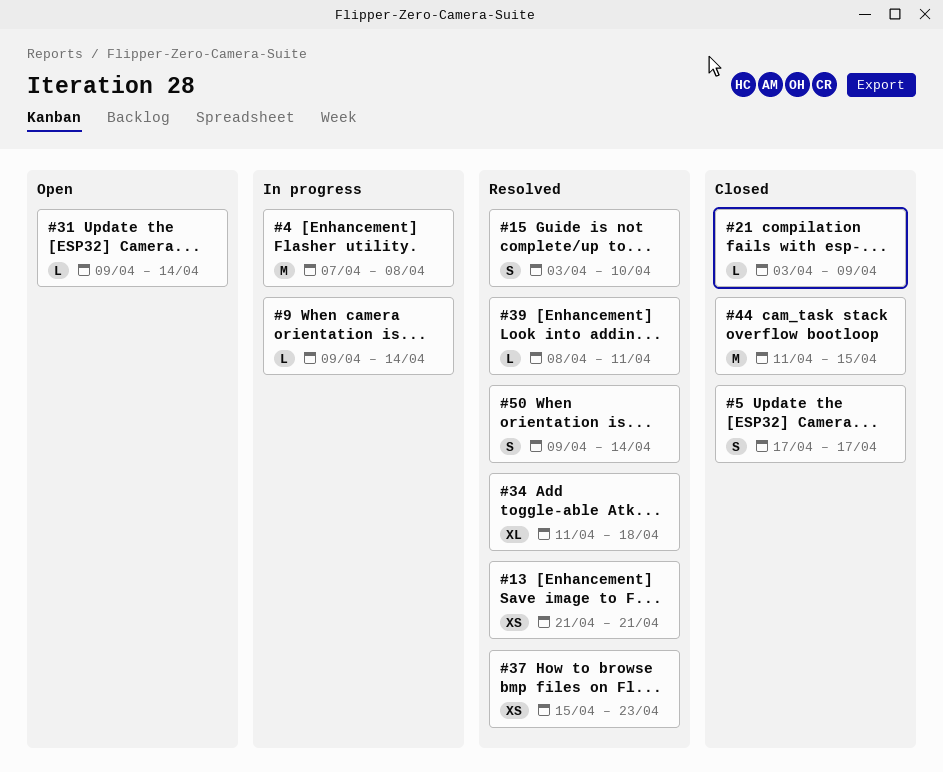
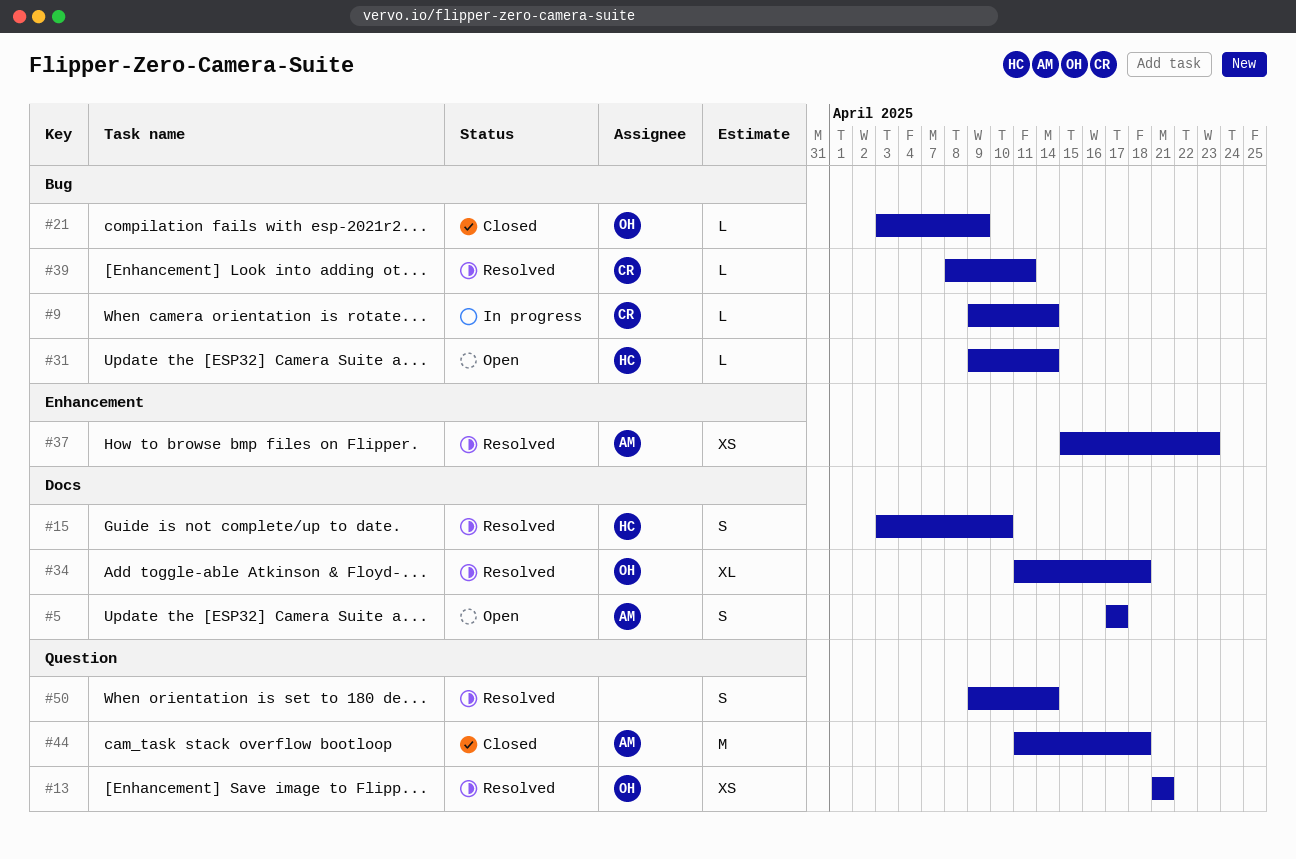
#4: present -> none
#5, status: Closed -> Open
#44, due: Apr 15 -> Apr 18

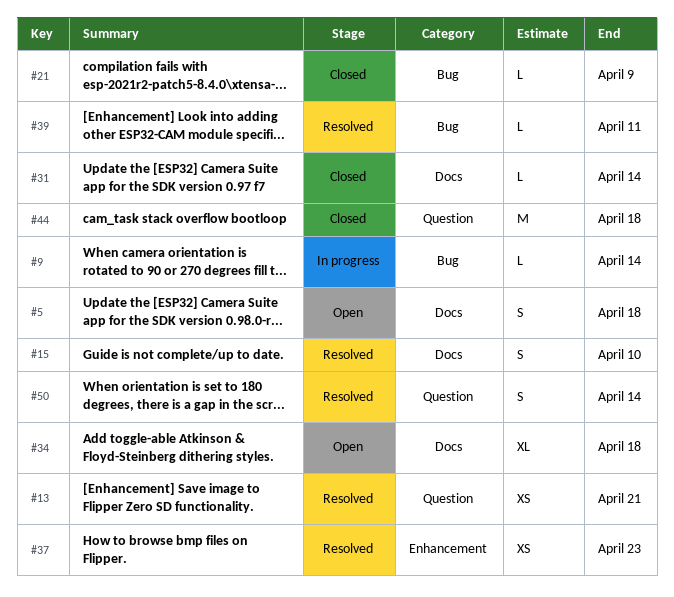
#5, due: Apr 17 -> Apr 18
#31, status: Open -> Closed
#31, label: Bug -> Docs
#34, status: Resolved -> Open

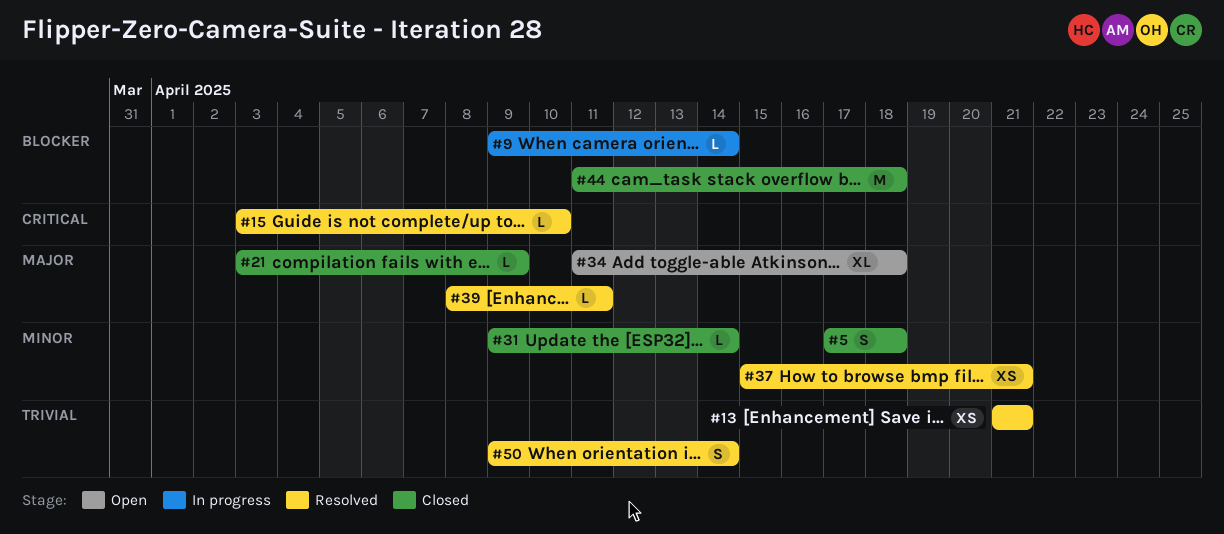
#5, status: Open -> Closed
#15, estimate: S -> L
#37, due: Apr 23 -> Apr 21

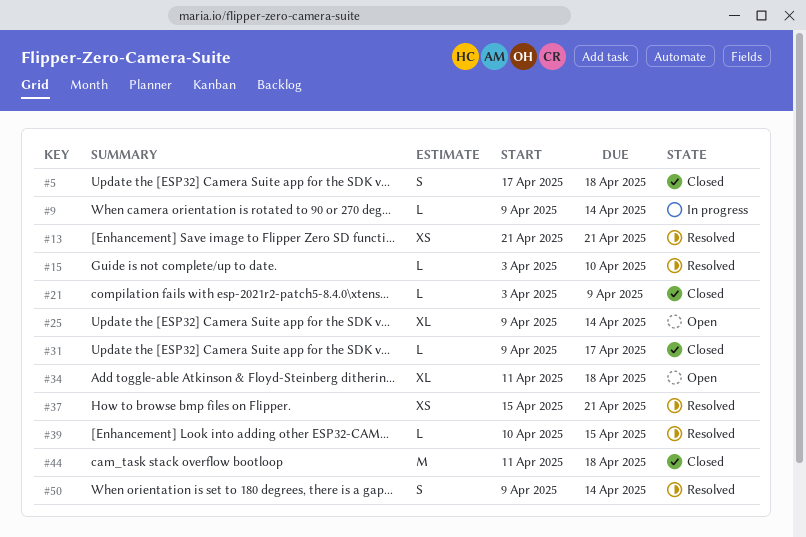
#25: none -> present
#31, due: Apr 14 -> Apr 17
#39, start: Apr 8 -> Apr 10
#39, due: Apr 11 -> Apr 15

